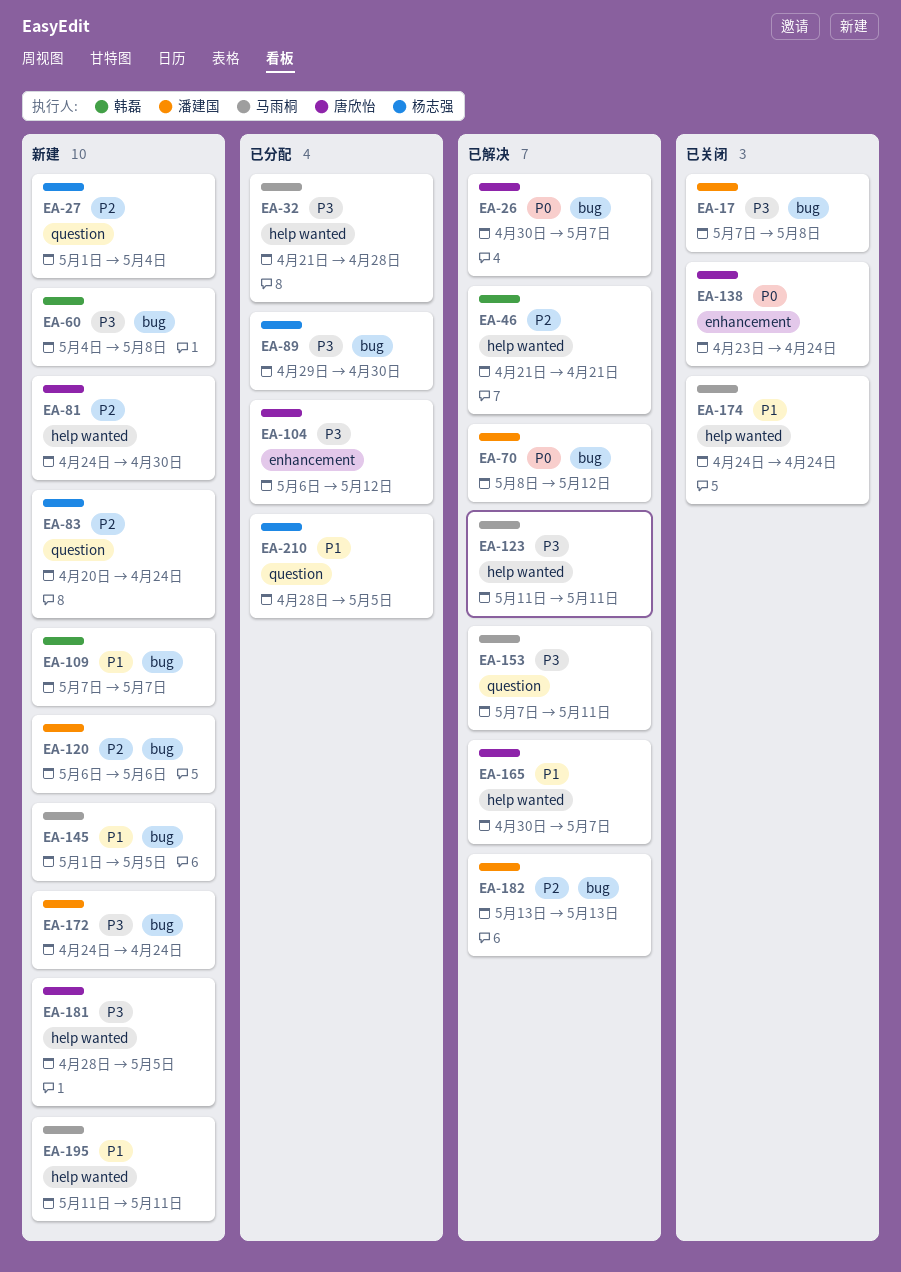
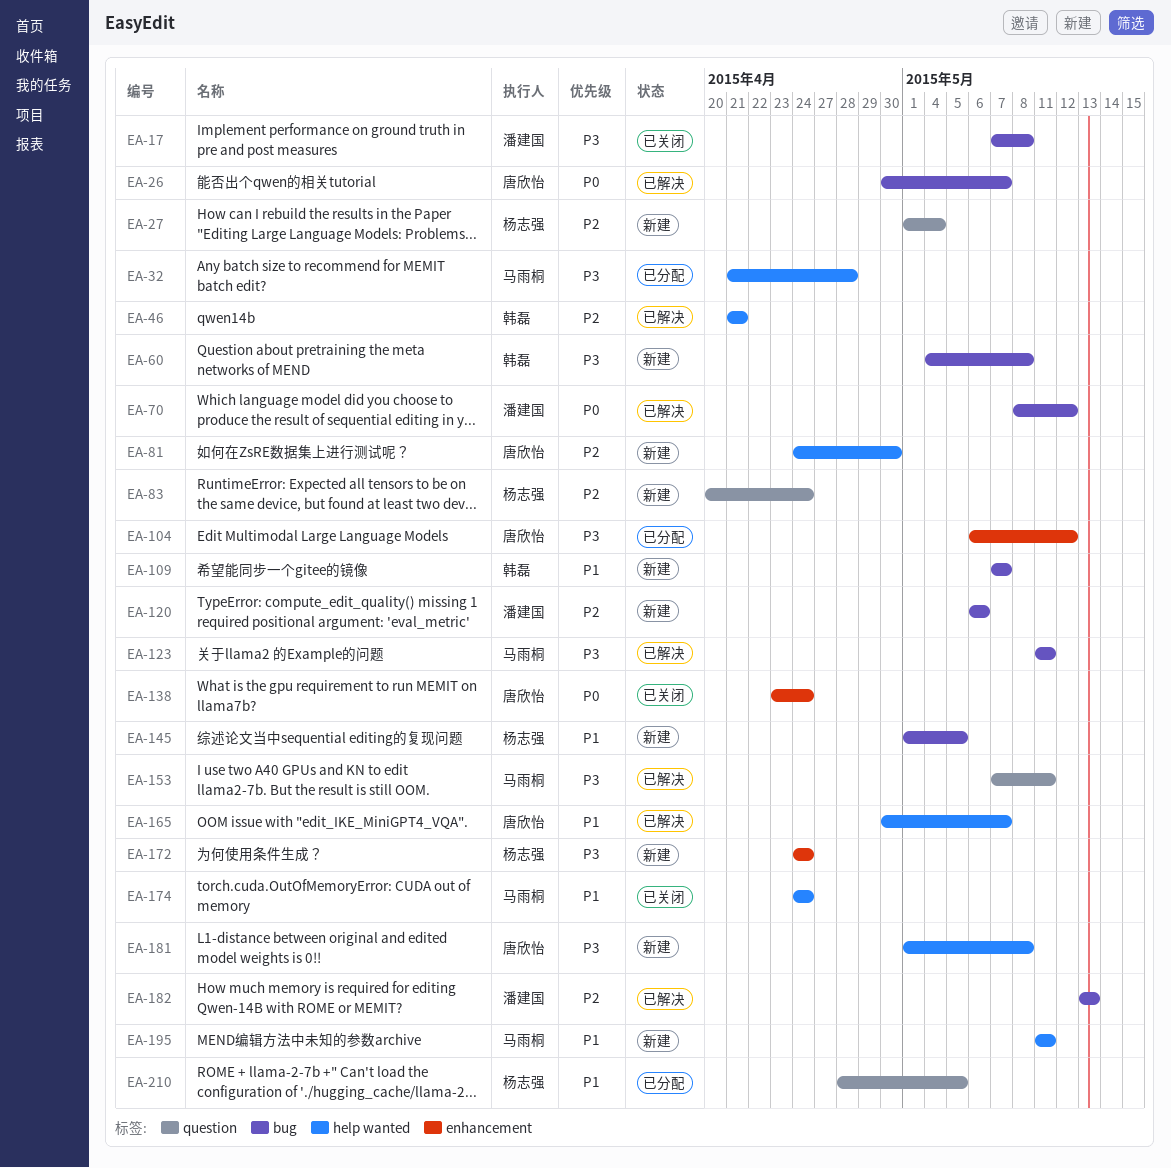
EA-89: present -> none
EA-123, label: help wanted -> bug
EA-145, owner: 马雨桐 -> 杨志强
EA-172, owner: 潘建国 -> 杨志强
EA-172, label: bug -> enhancement
EA-181, start: Apr 28 -> May 1
EA-181, due: May 5 -> May 8

